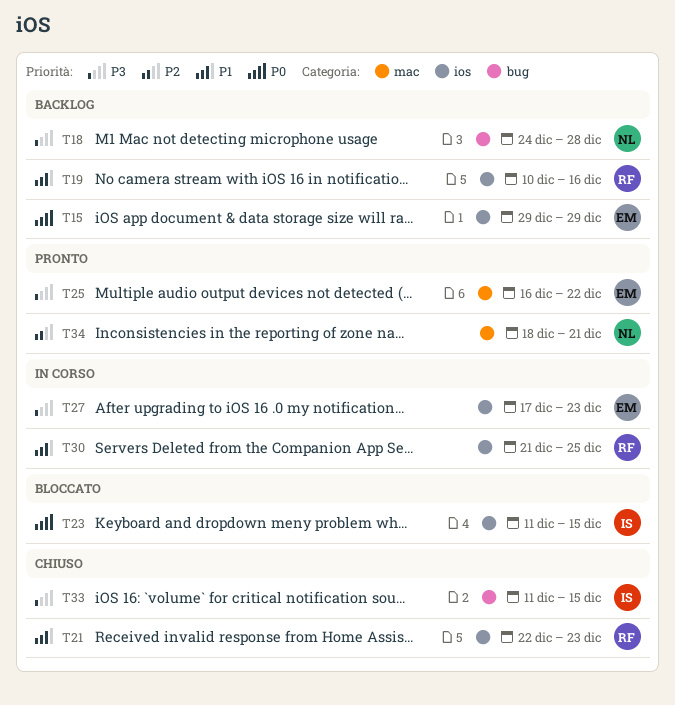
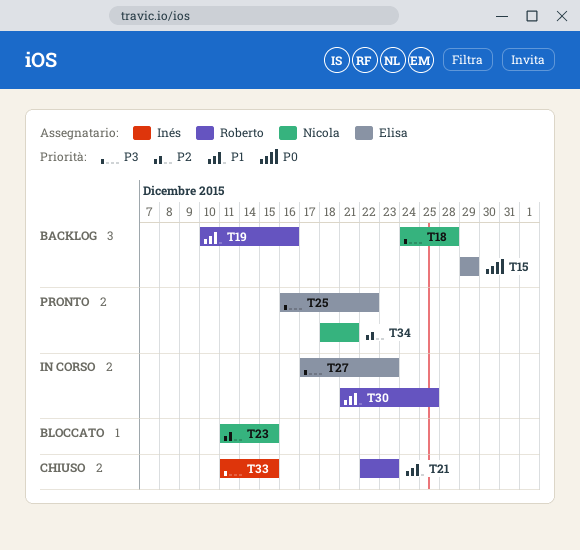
T23, owner: Inés -> Nicola
T23, priority: P0 -> P2

